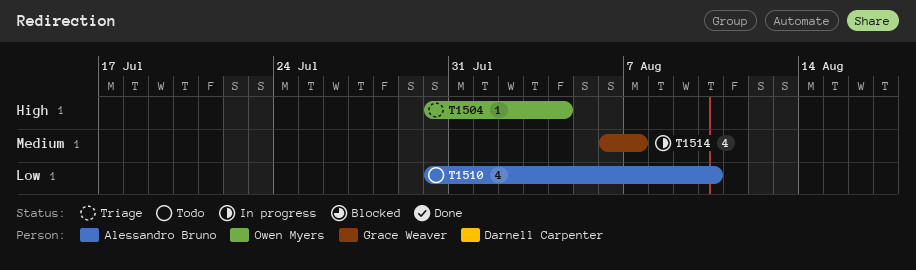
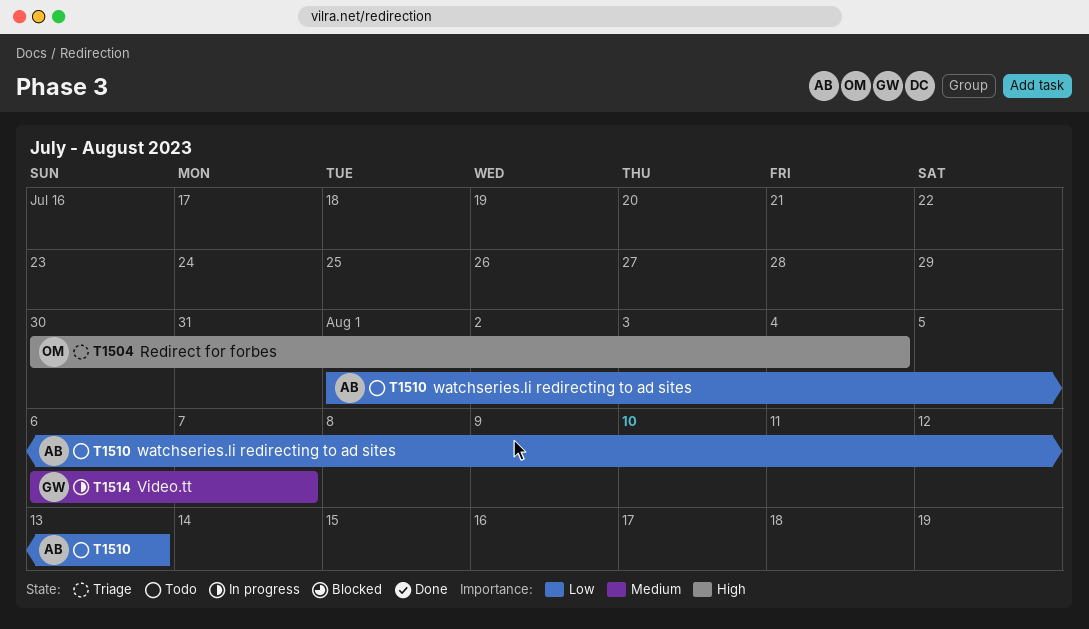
T1510, start: Jul 30 -> Aug 1
T1510, due: Aug 10 -> Aug 13

